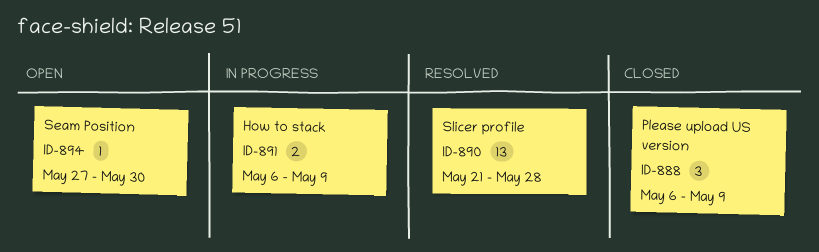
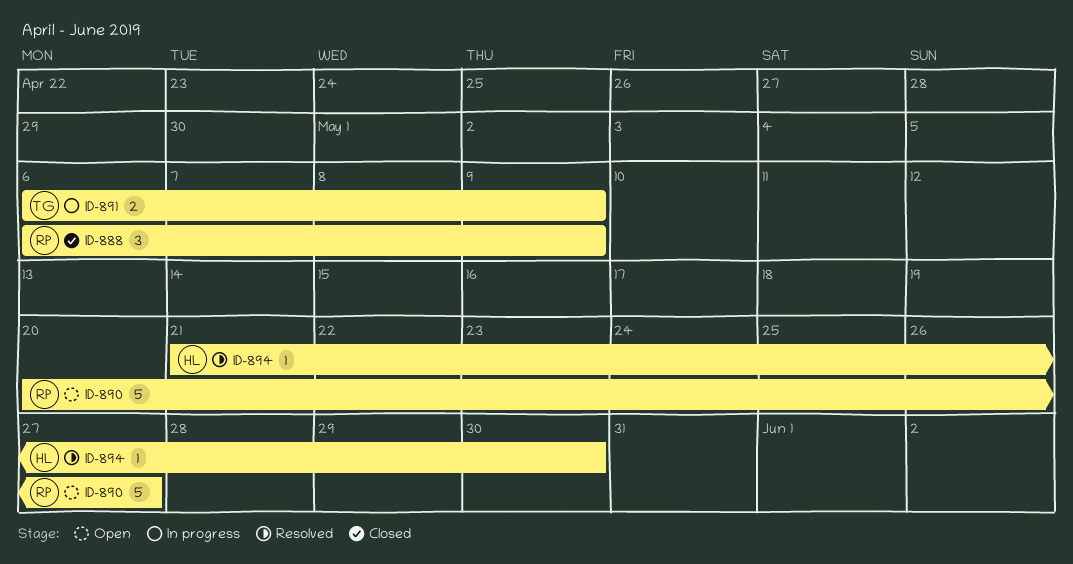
ID-890, status: Resolved -> Open
ID-890, estimate: 13 -> 5
ID-890, start: May 21 -> May 20
ID-890, due: May 28 -> May 27
ID-894, status: Open -> Resolved
ID-894, start: May 27 -> May 21

